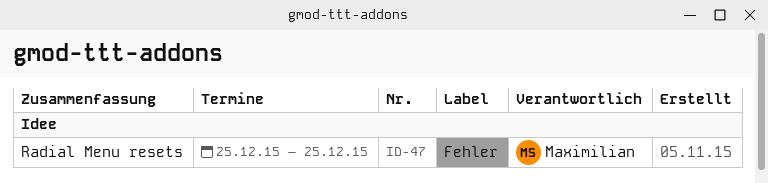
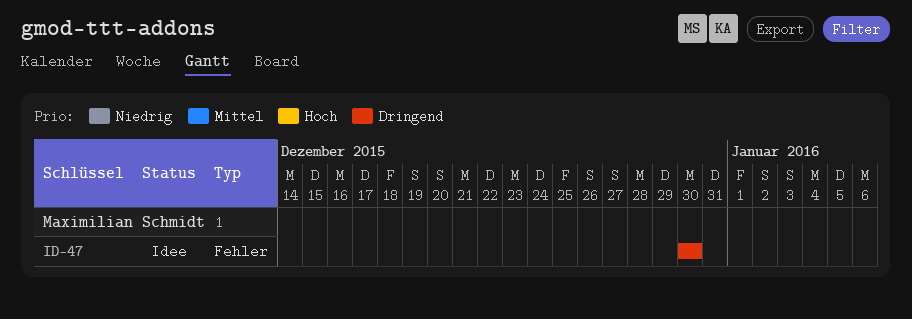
ID-47, start: Dec 25 -> Dec 30
ID-47, due: Dec 25 -> Dec 30

